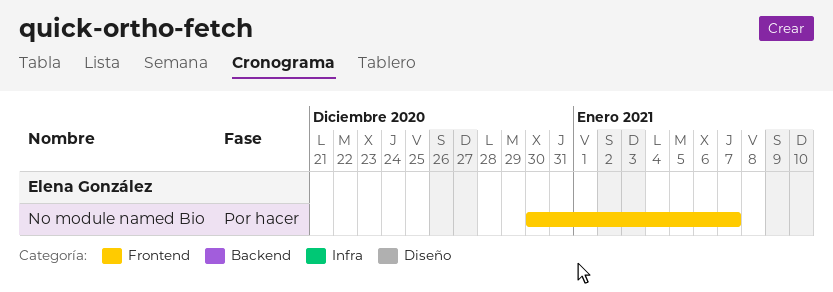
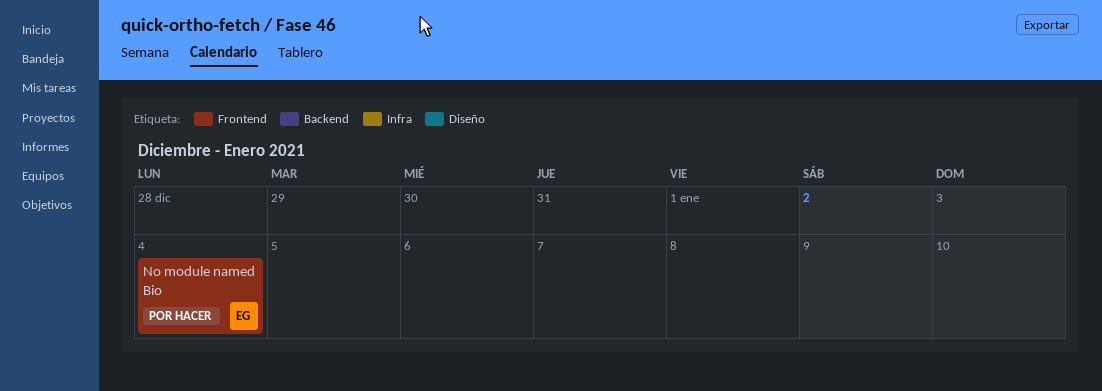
No module named Bio, due: Jan 7 -> Jan 4

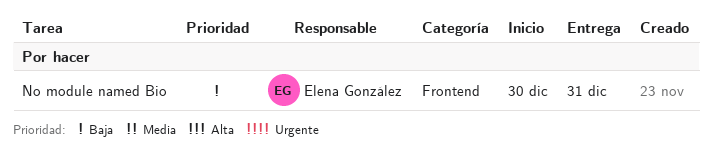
No module named Bio, due: Jan 4 -> Dec 31

